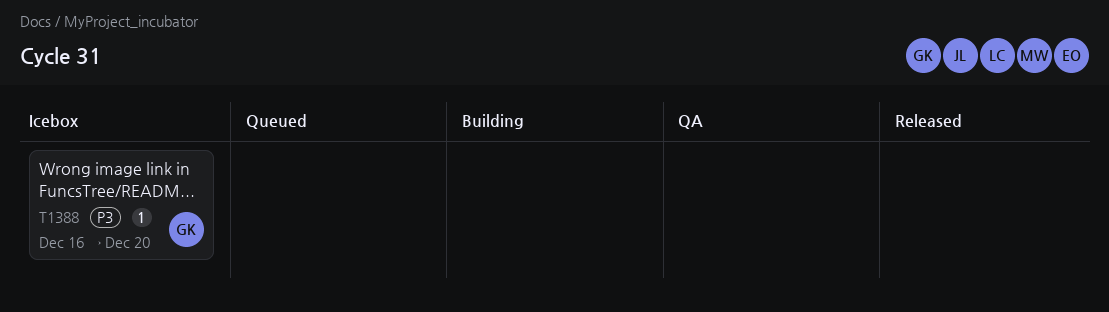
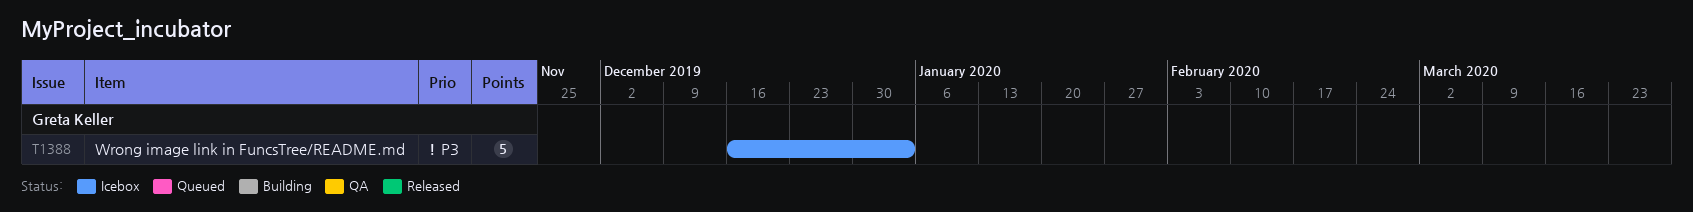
T1388, estimate: 1 -> 5
T1388, due: Dec 20 -> Jan 3

